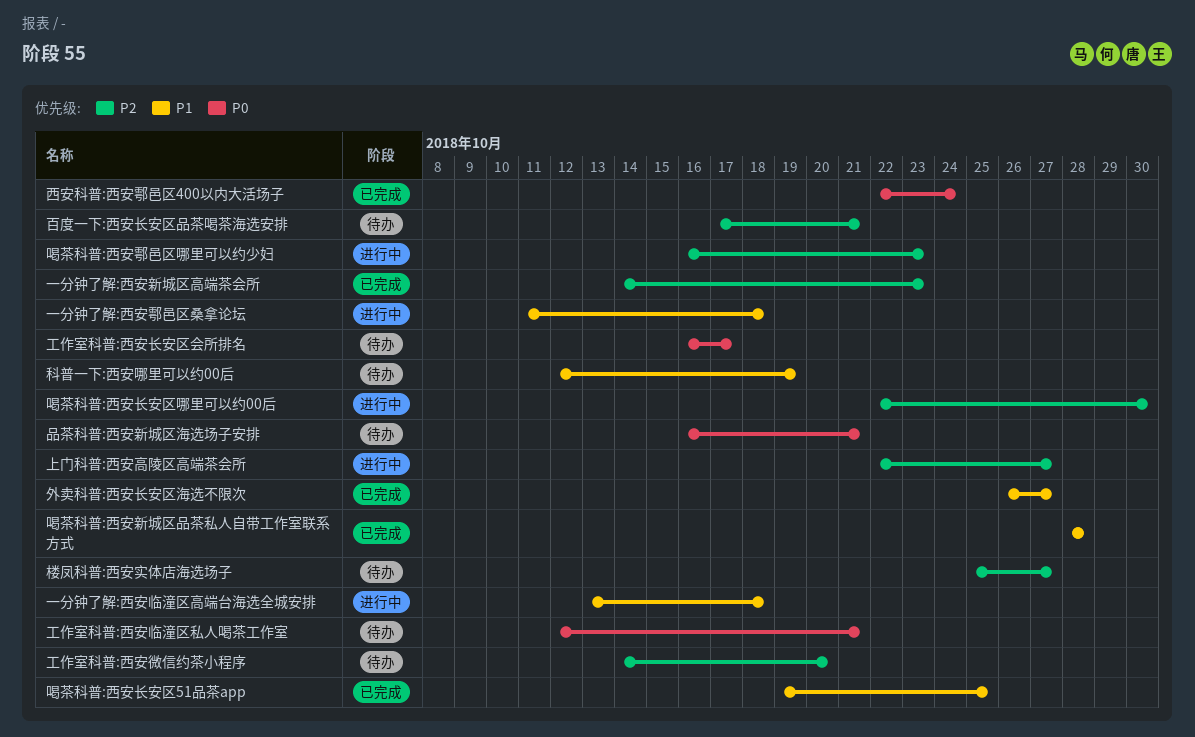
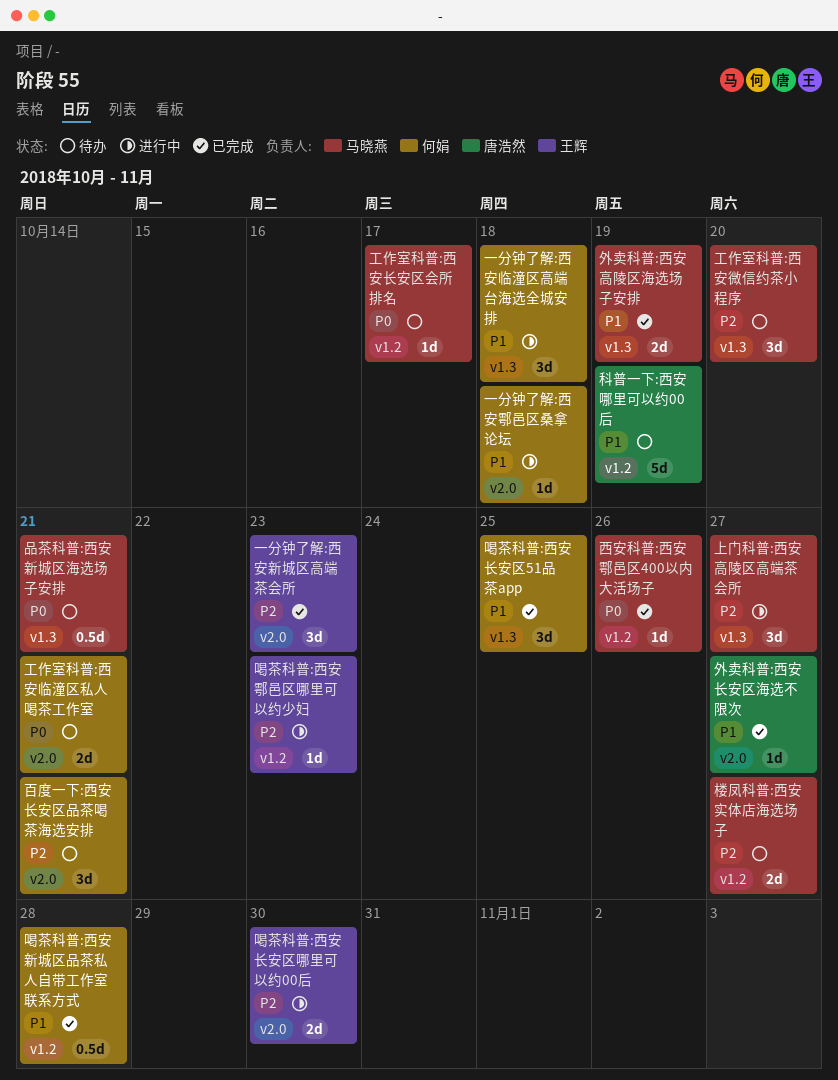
外卖科普:西安高陵区海选场子安排: none -> present
西安科普:西安鄠邑区400以内大活场子, due: Oct 24 -> Oct 26

